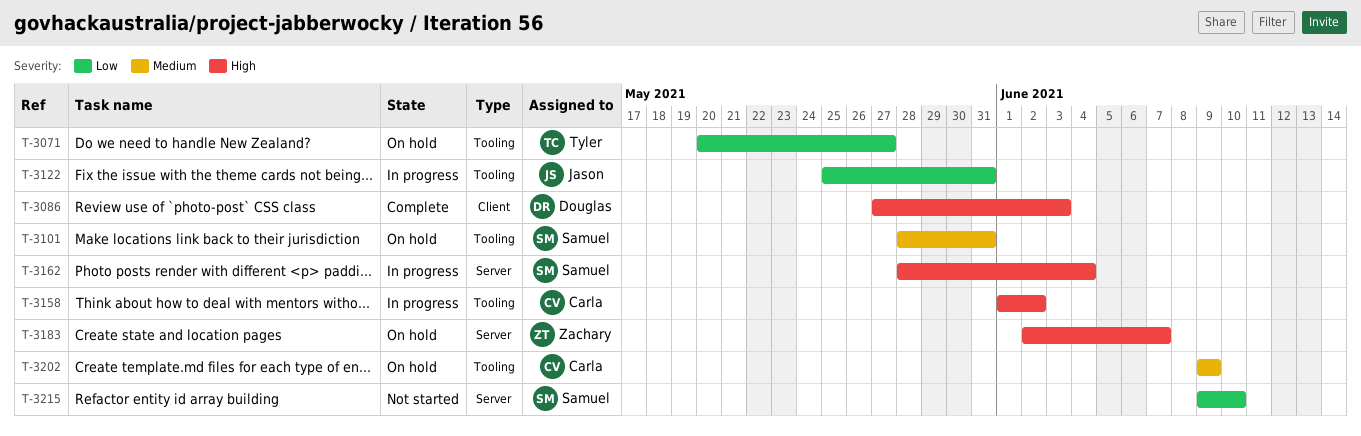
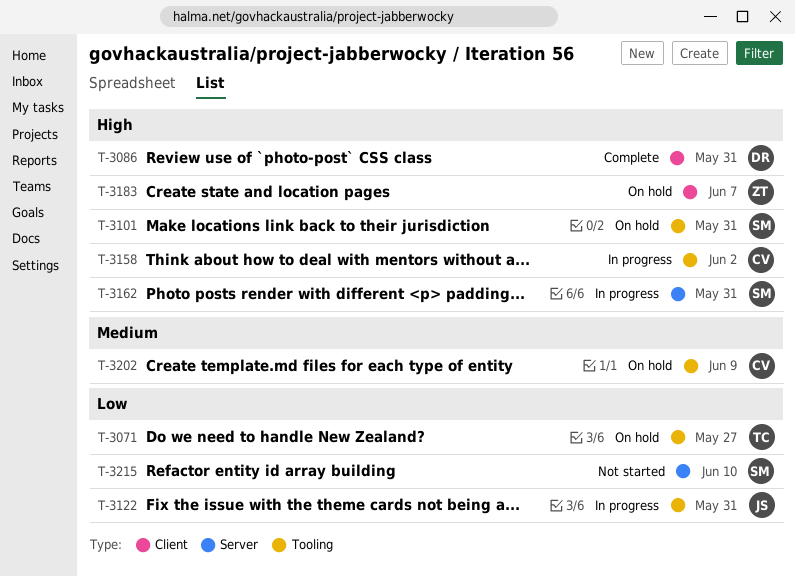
T-3086, due: Jun 3 -> May 31
T-3101, priority: Medium -> High
T-3162, due: Jun 4 -> May 31
T-3183, label: Server -> Client

